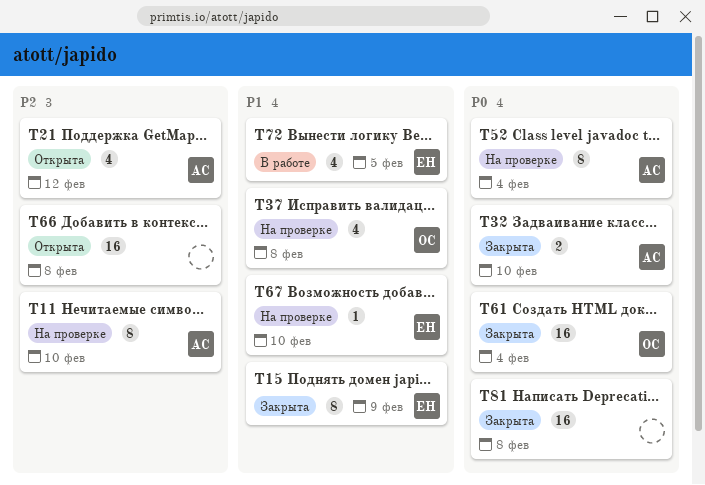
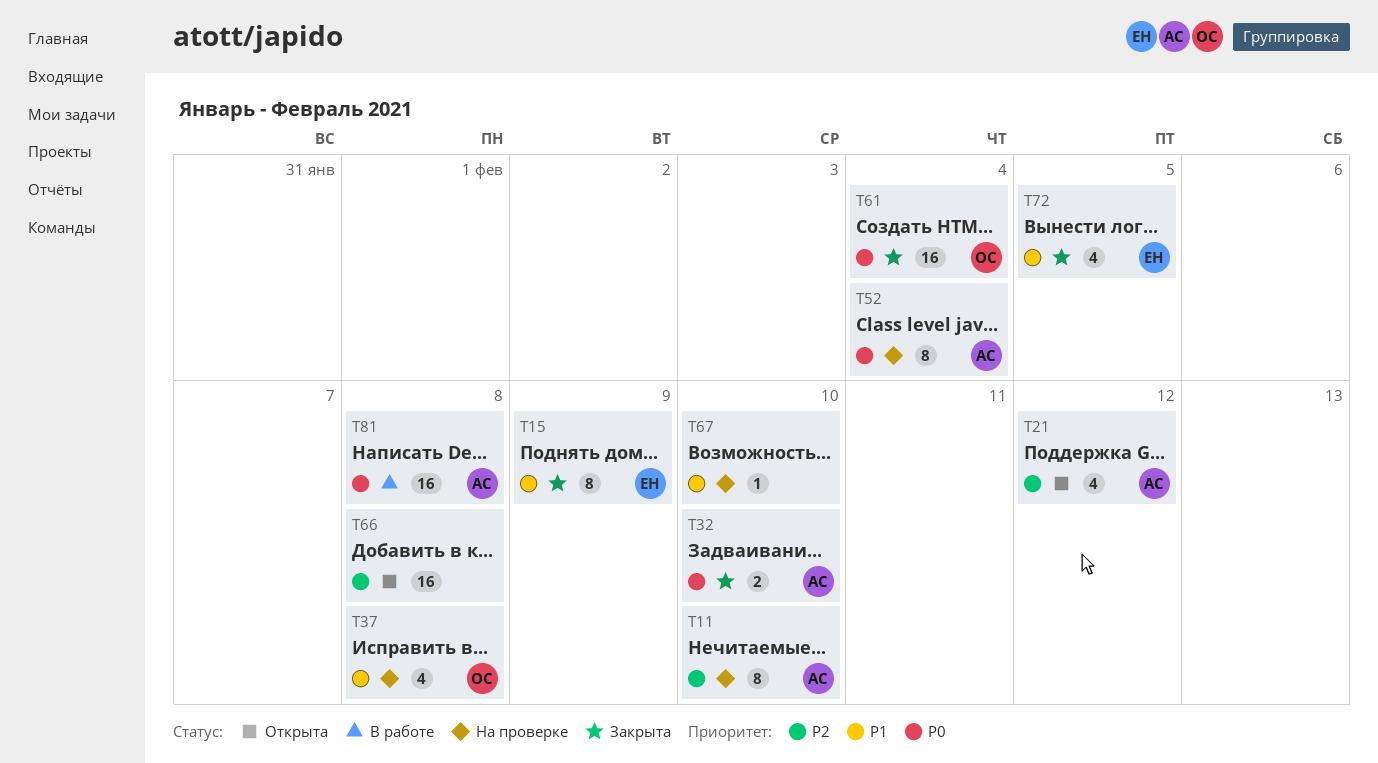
T67, owner: ЕН -> none
T72, status: В работе -> Закрыта
T81, status: Закрыта -> В работе
T81, owner: none -> АС

